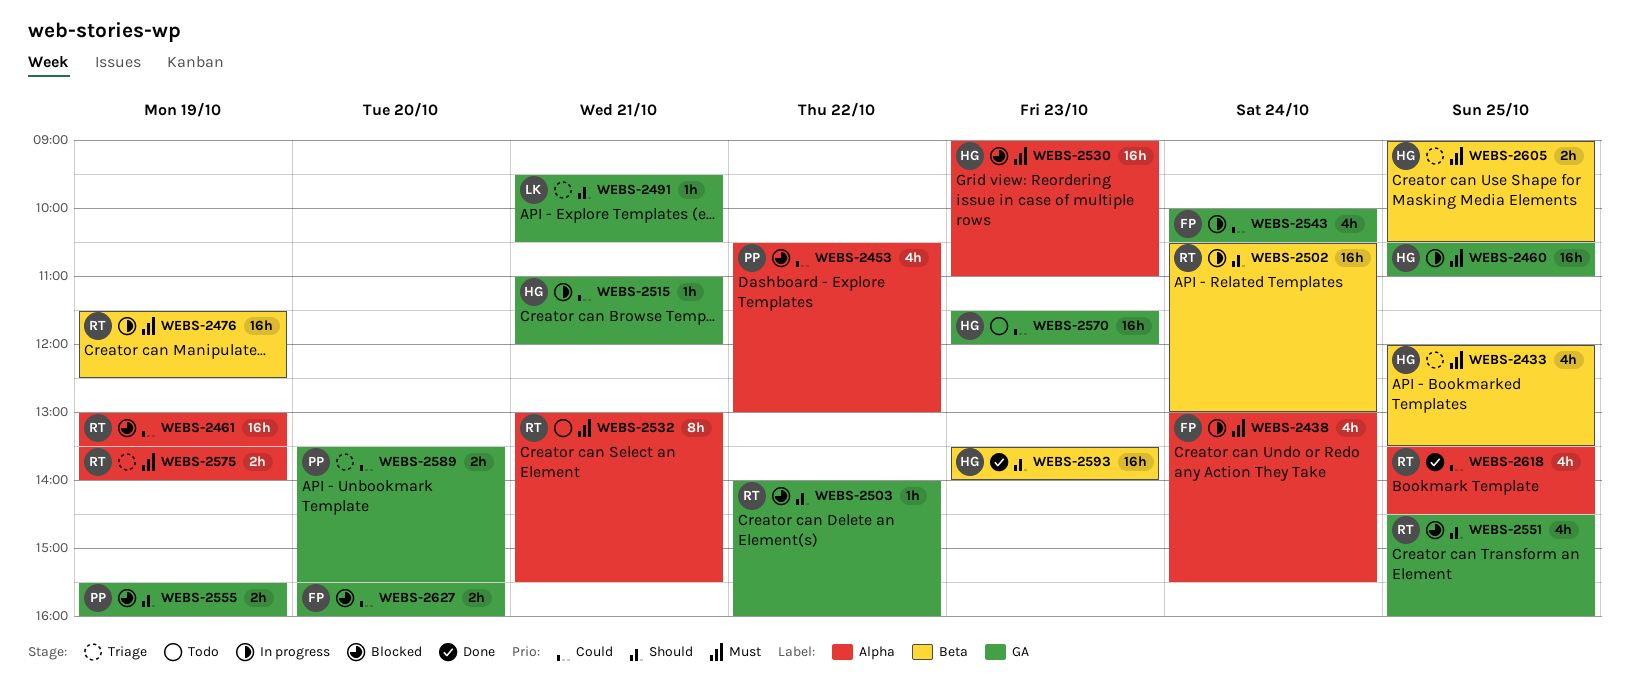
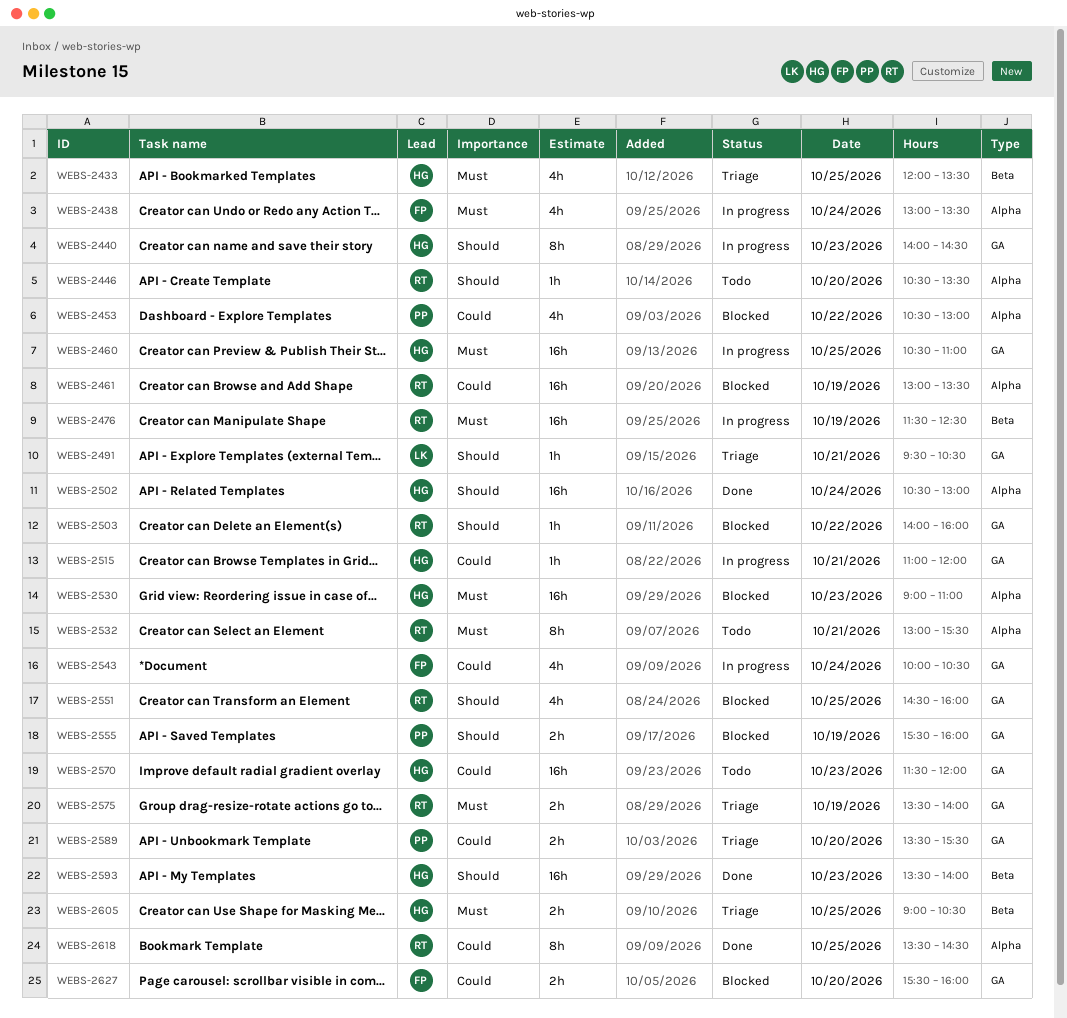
WEBS-2438, ends: 15:30 -> 13:30
WEBS-2440: none -> present
WEBS-2446: none -> present
WEBS-2502, status: In progress -> Done
WEBS-2502, owner: RT -> HG
WEBS-2502, label: Beta -> Alpha
WEBS-2575, label: Alpha -> GA
WEBS-2618, estimate: 4h -> 8h

